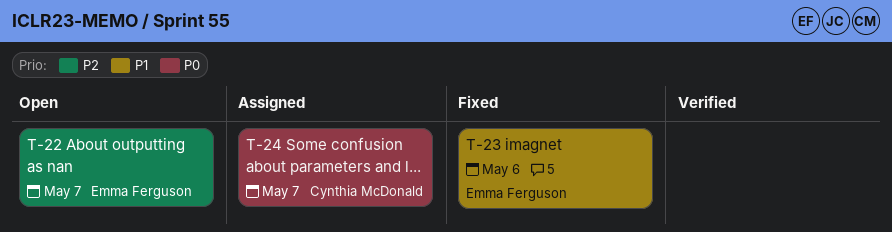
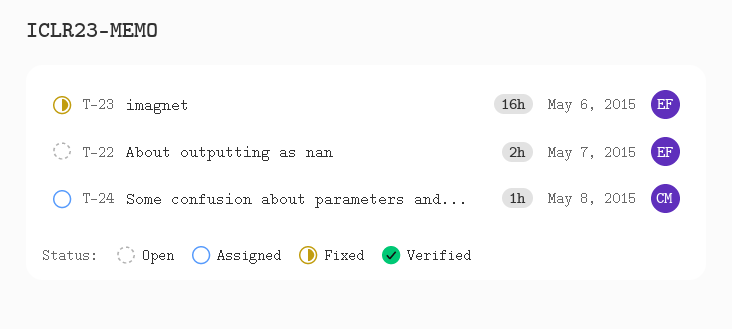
T-24, due: May 7 -> May 8

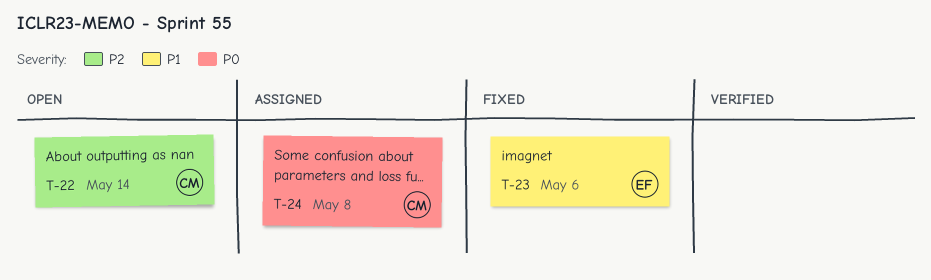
T-22, owner: EF -> CM
T-22, due: May 7 -> May 14

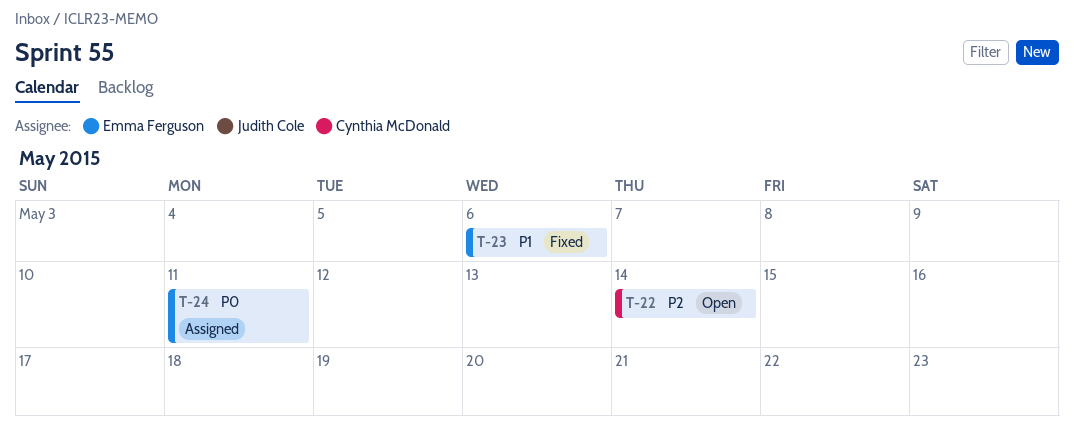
T-24, owner: Cynthia McDonald -> Emma Ferguson
T-24, due: May 8 -> May 11

